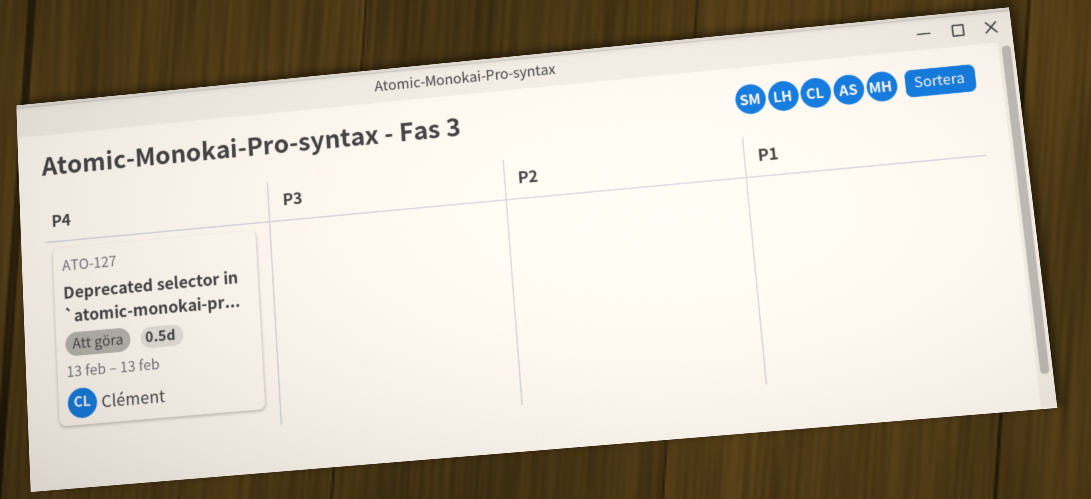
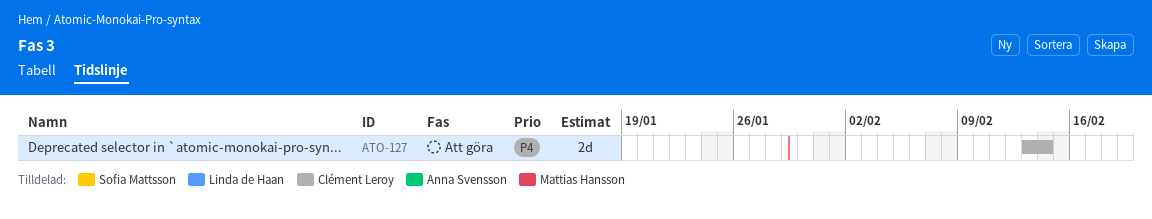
ATO-127, estimate: 0.5d -> 2d
ATO-127, due: Feb 13 -> Feb 14

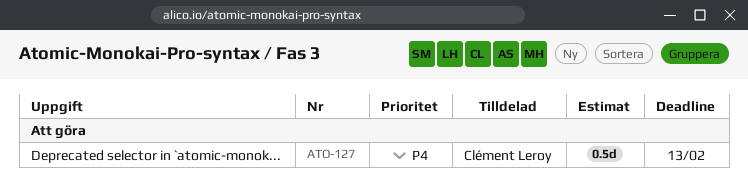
ATO-127, estimate: 2d -> 0.5d
ATO-127, due: Feb 14 -> Feb 13

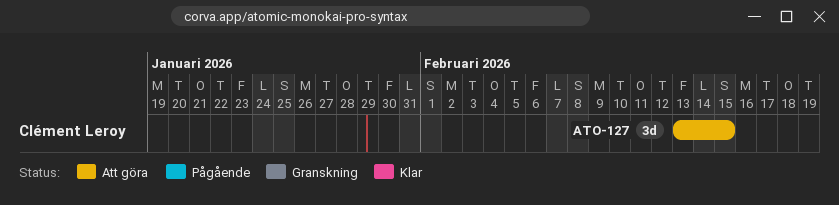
ATO-127, estimate: 0.5d -> 3d
ATO-127, due: Feb 13 -> Feb 15

